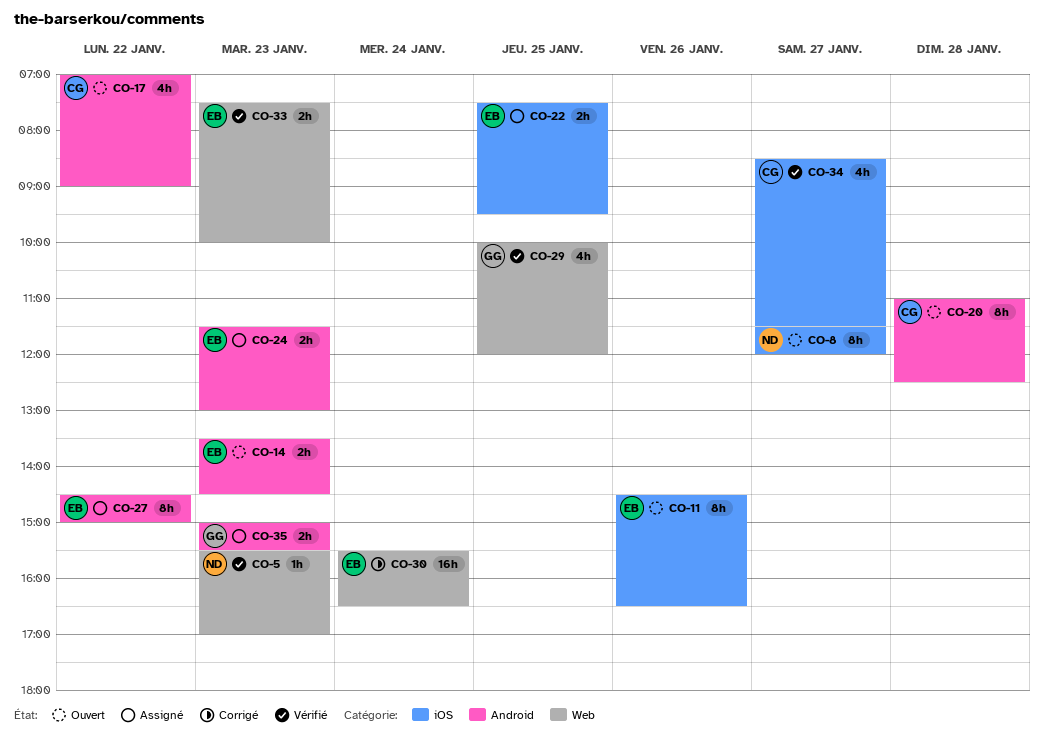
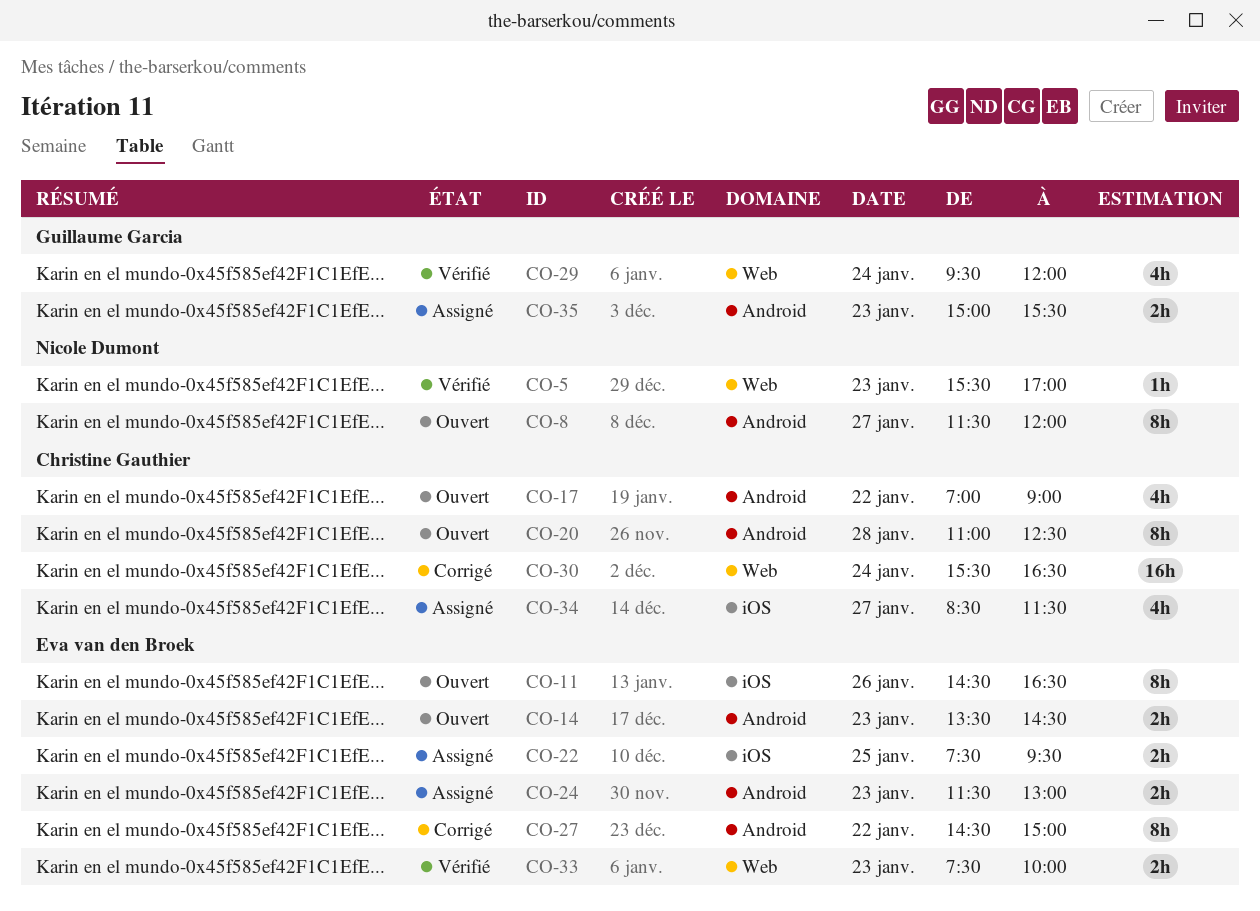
CO-8, label: iOS -> Android
CO-27, status: Assigné -> Corrigé
CO-29, day: Jan 25 -> Jan 24
CO-29, begins: 10:00 -> 09:30
CO-30, owner: Eva van den Broek -> Christine Gauthier
CO-34, status: Vérifié -> Assigné

